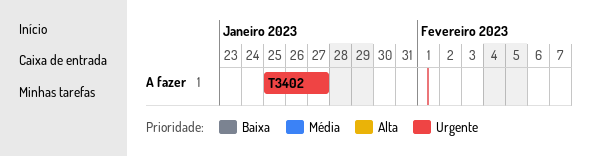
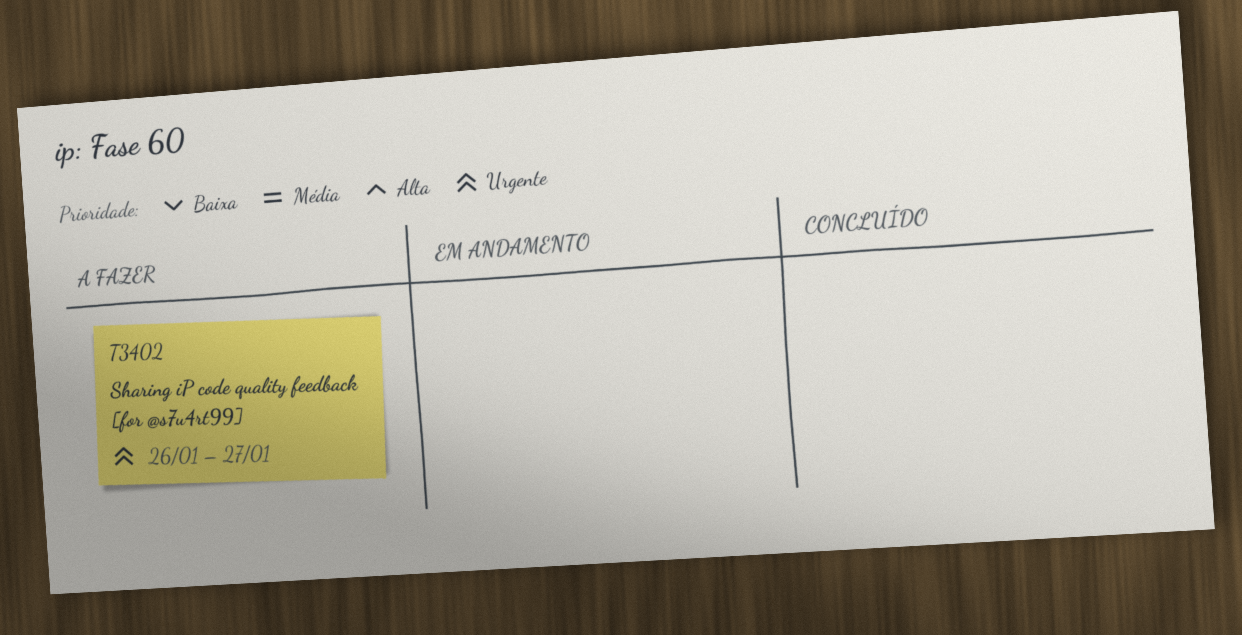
T3402, start: Jan 25 -> Jan 26

